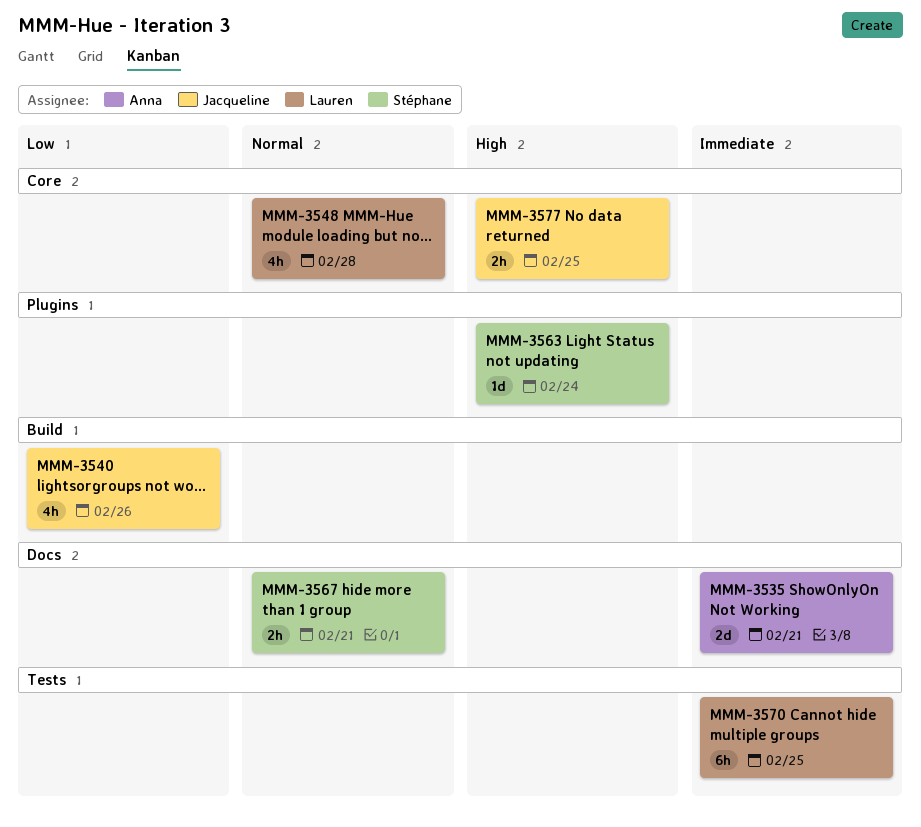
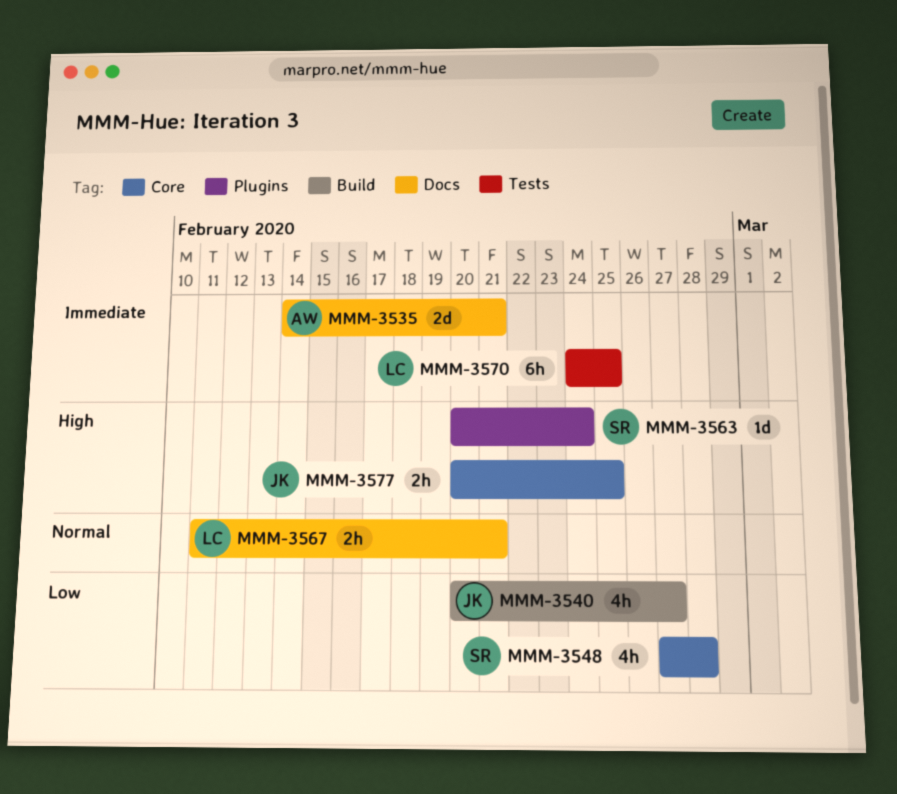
MMM-3540, due: Feb 26 -> Feb 27
MMM-3548, owner: Lauren -> Stéphane
MMM-3548, priority: Normal -> Low
MMM-3567, owner: Stéphane -> Lauren

